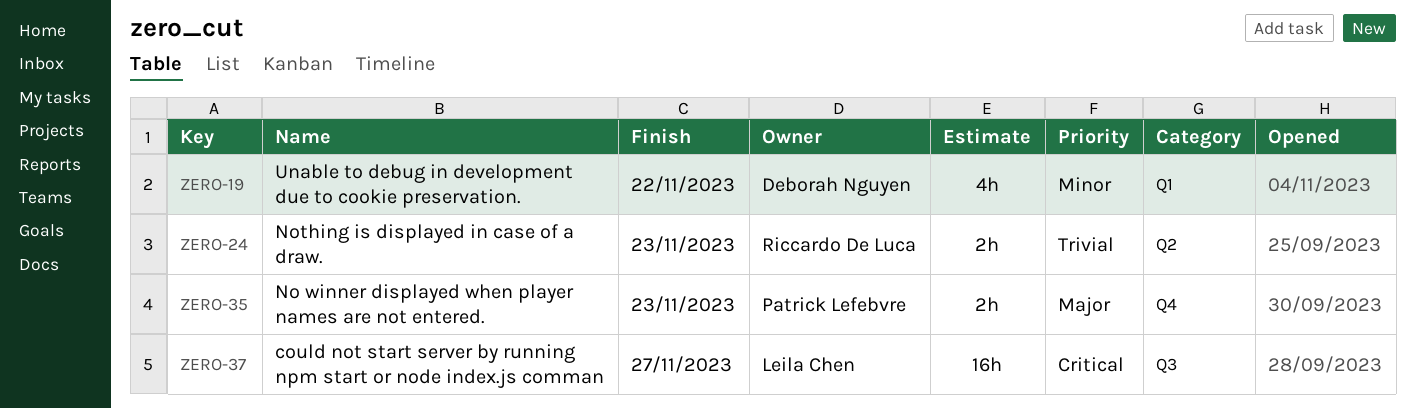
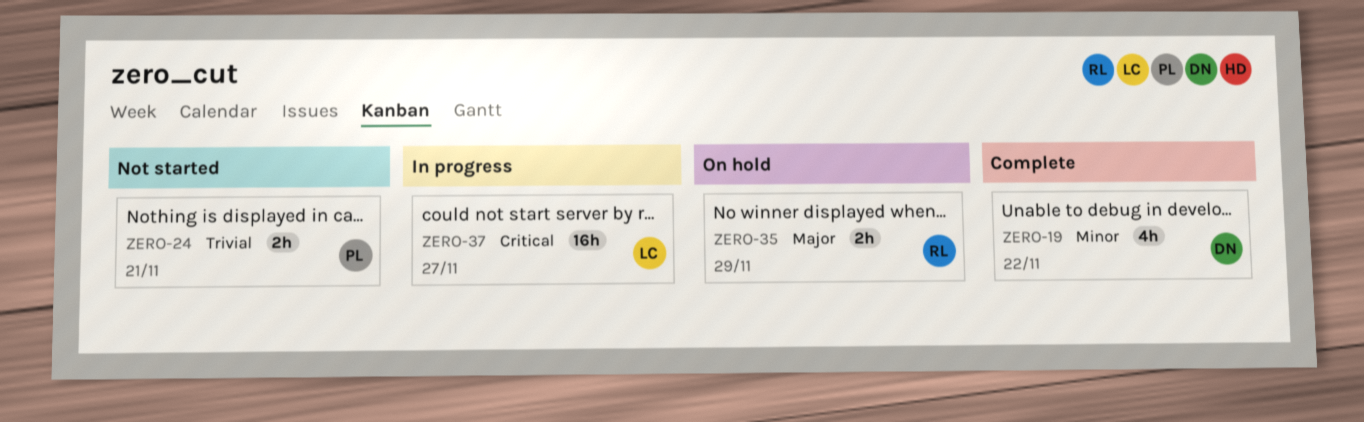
ZERO-24, owner: Riccardo De Luca -> Patrick Lefebvre
ZERO-24, due: Nov 23 -> Nov 21
ZERO-35, owner: Patrick Lefebvre -> Riccardo De Luca
ZERO-35, due: Nov 23 -> Nov 29

